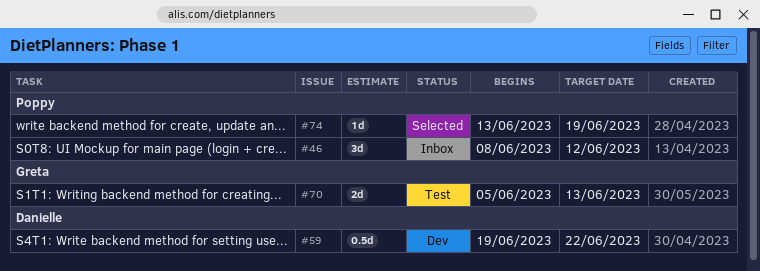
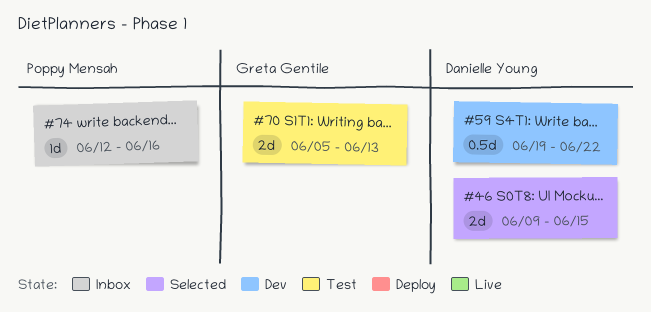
#46, status: Inbox -> Selected
#46, owner: Poppy Mensah -> Danielle Young
#46, estimate: 3d -> 2d
#46, start: Jun 8 -> Jun 9
#46, due: Jun 12 -> Jun 15
#74, status: Selected -> Inbox
#74, start: Jun 13 -> Jun 12
#74, due: Jun 19 -> Jun 16

